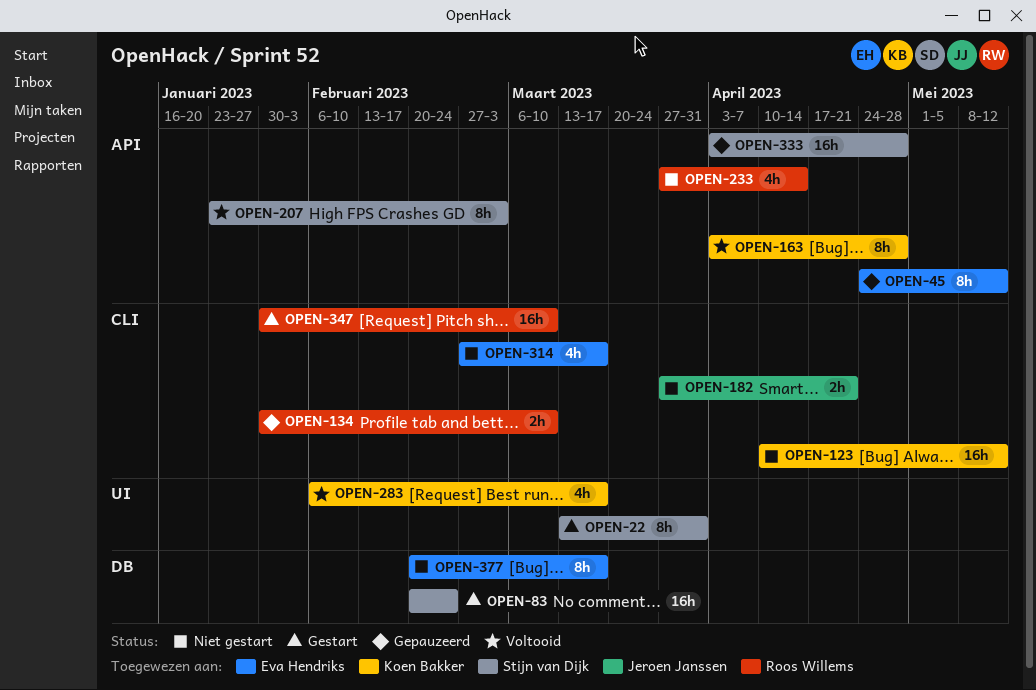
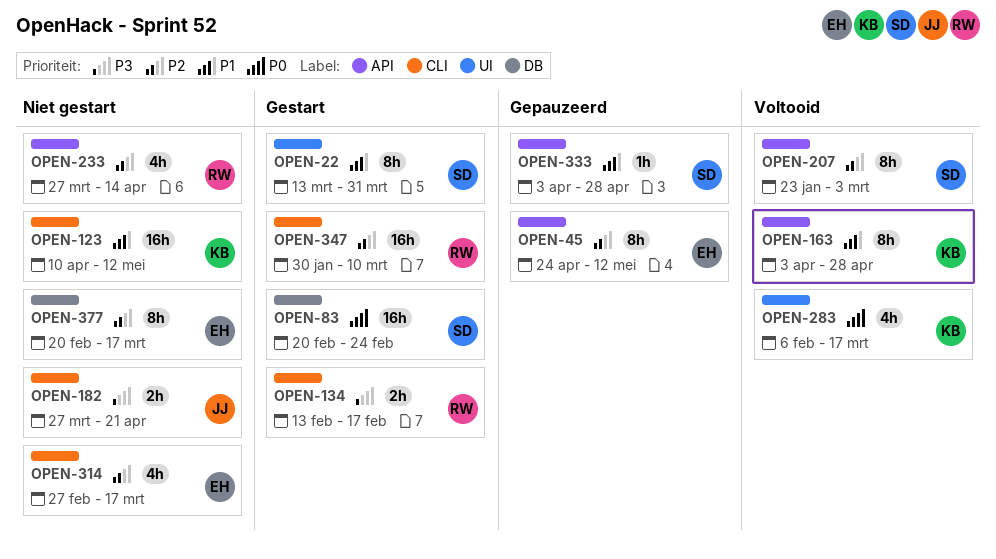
OPEN-134, status: Gepauzeerd -> Gestart
OPEN-134, start: Jan 30 -> Feb 13
OPEN-134, due: Mar 10 -> Feb 17
OPEN-333, estimate: 16h -> 1h

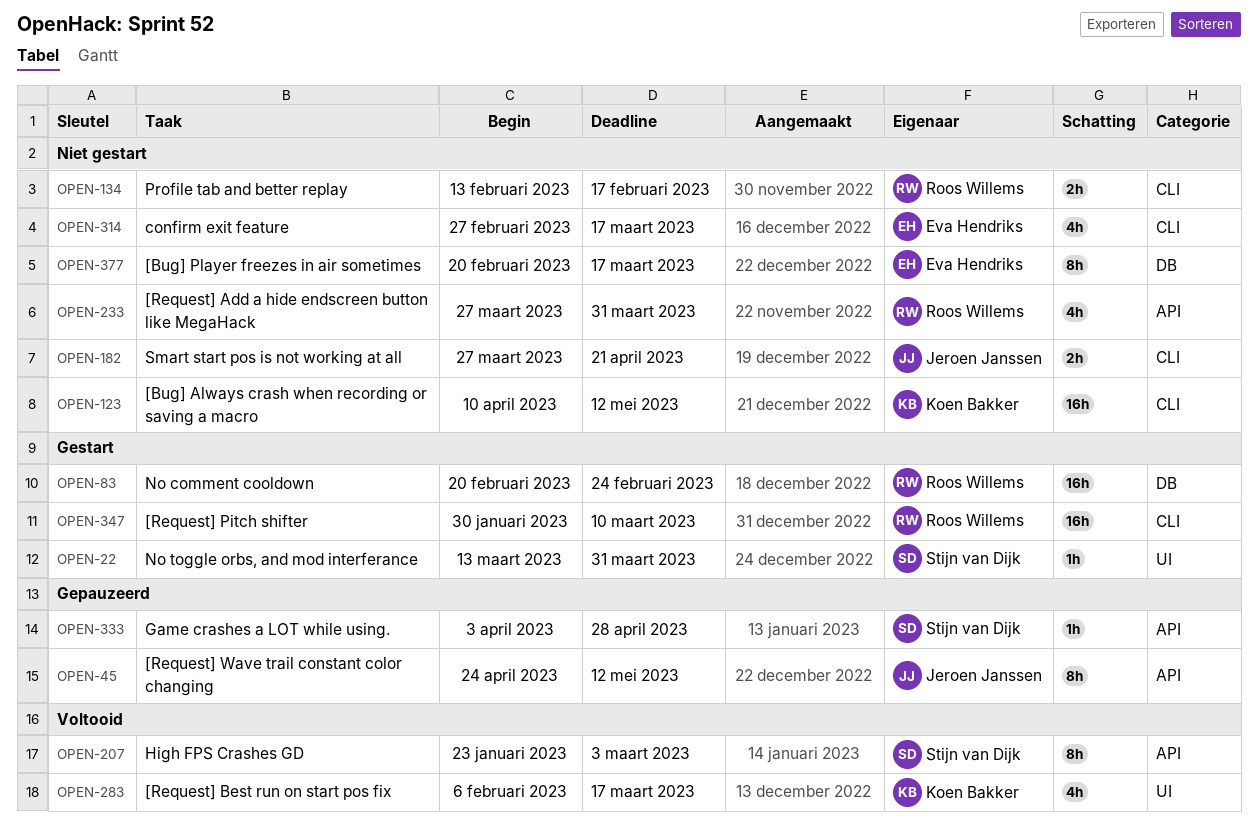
OPEN-22, estimate: 8h -> 1h
OPEN-45, owner: Eva Hendriks -> Jeroen Janssen
OPEN-83, owner: Stijn van Dijk -> Roos Willems
OPEN-134, status: Gestart -> Niet gestart
OPEN-163: present -> none
OPEN-233, due: Apr 14 -> Mar 31

